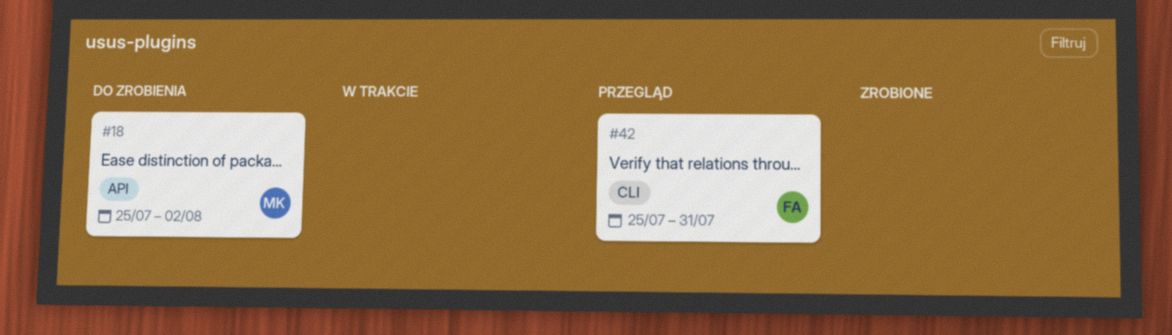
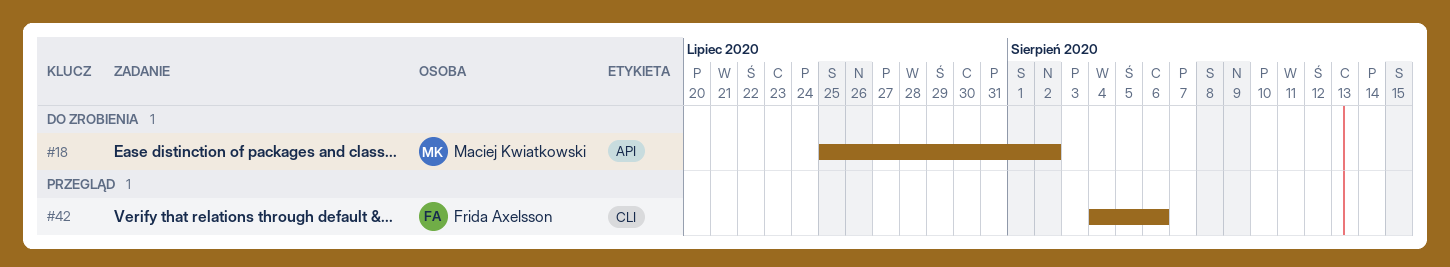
#42, start: Jul 25 -> Aug 4
#42, due: Jul 31 -> Aug 6

